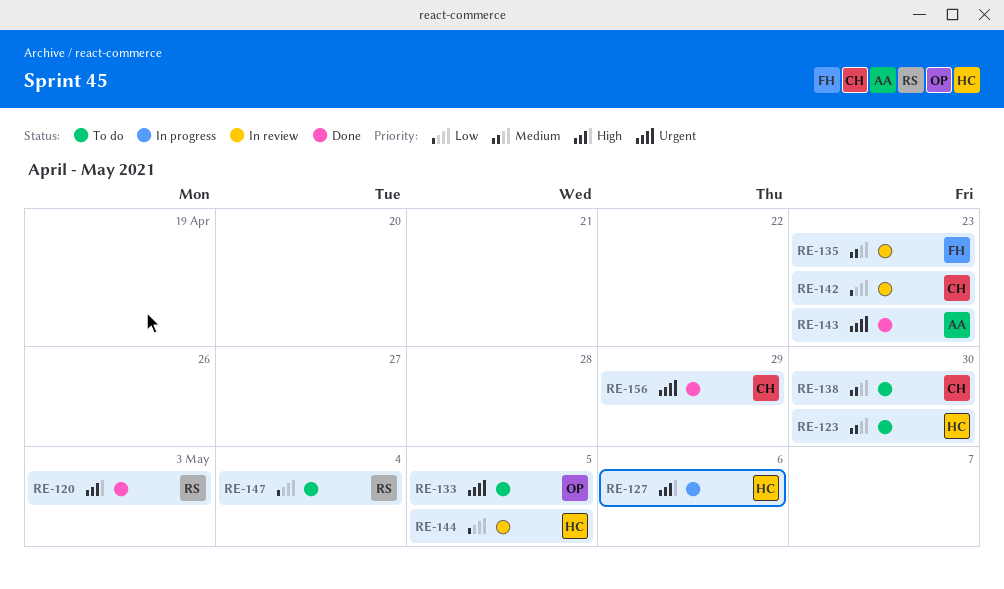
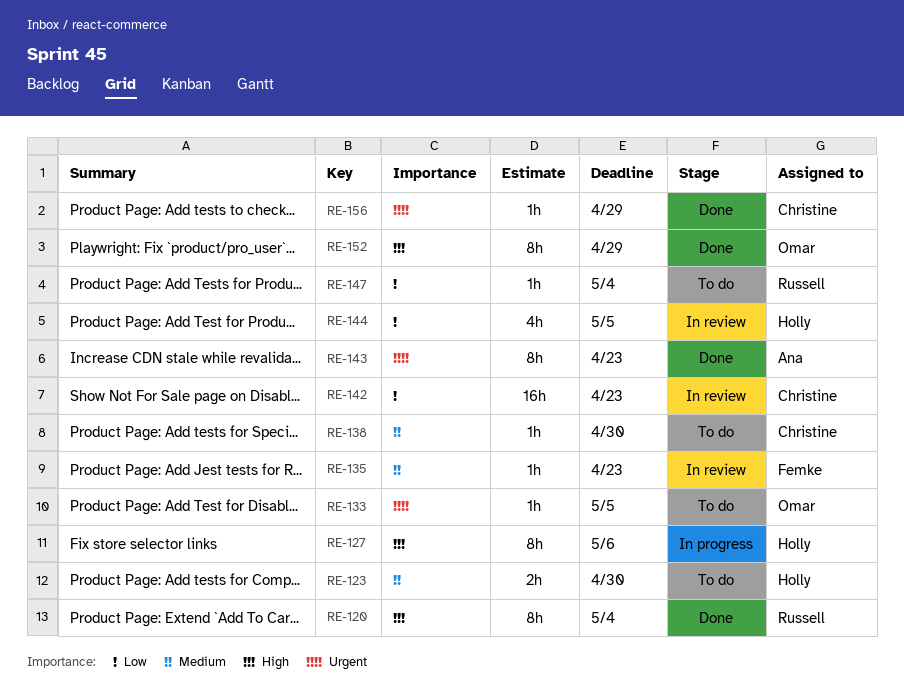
RE-120, due: May 3 -> May 4
RE-152: none -> present

